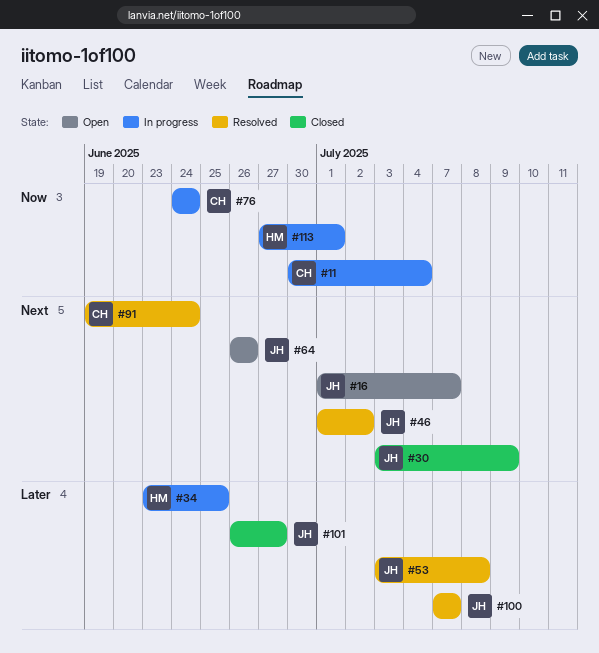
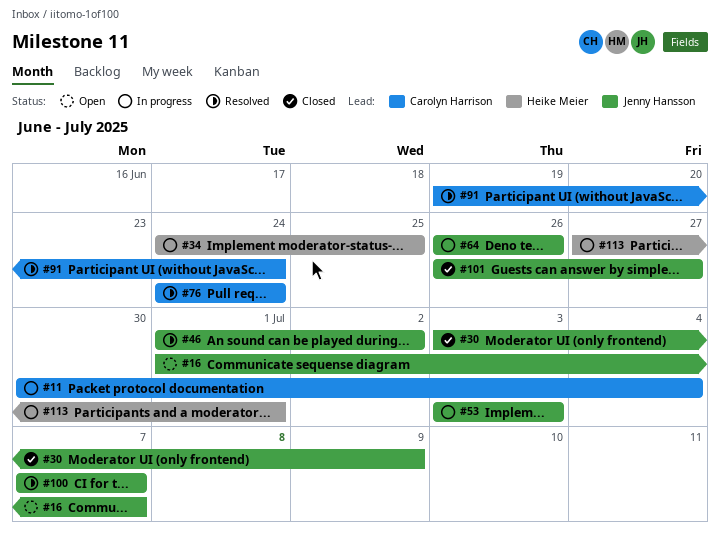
#34, start: Jun 23 -> Jun 24
#53, status: Resolved -> In progress
#53, due: Jul 8 -> Jul 3
#64, status: Open -> In progress
#76, status: In progress -> Resolved

